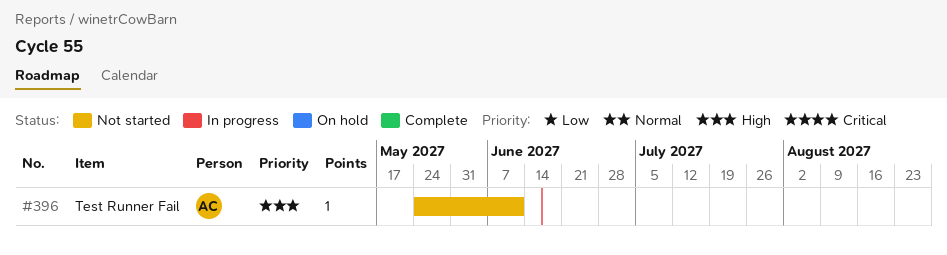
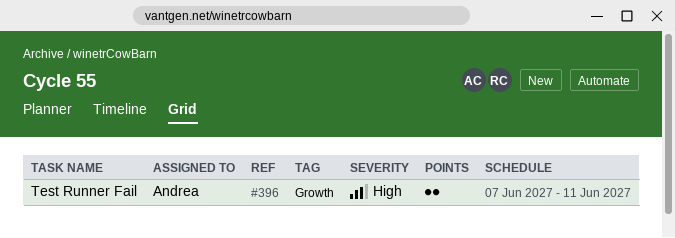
#396, estimate: 1 -> 2
#396, start: May 24 -> Jun 7

